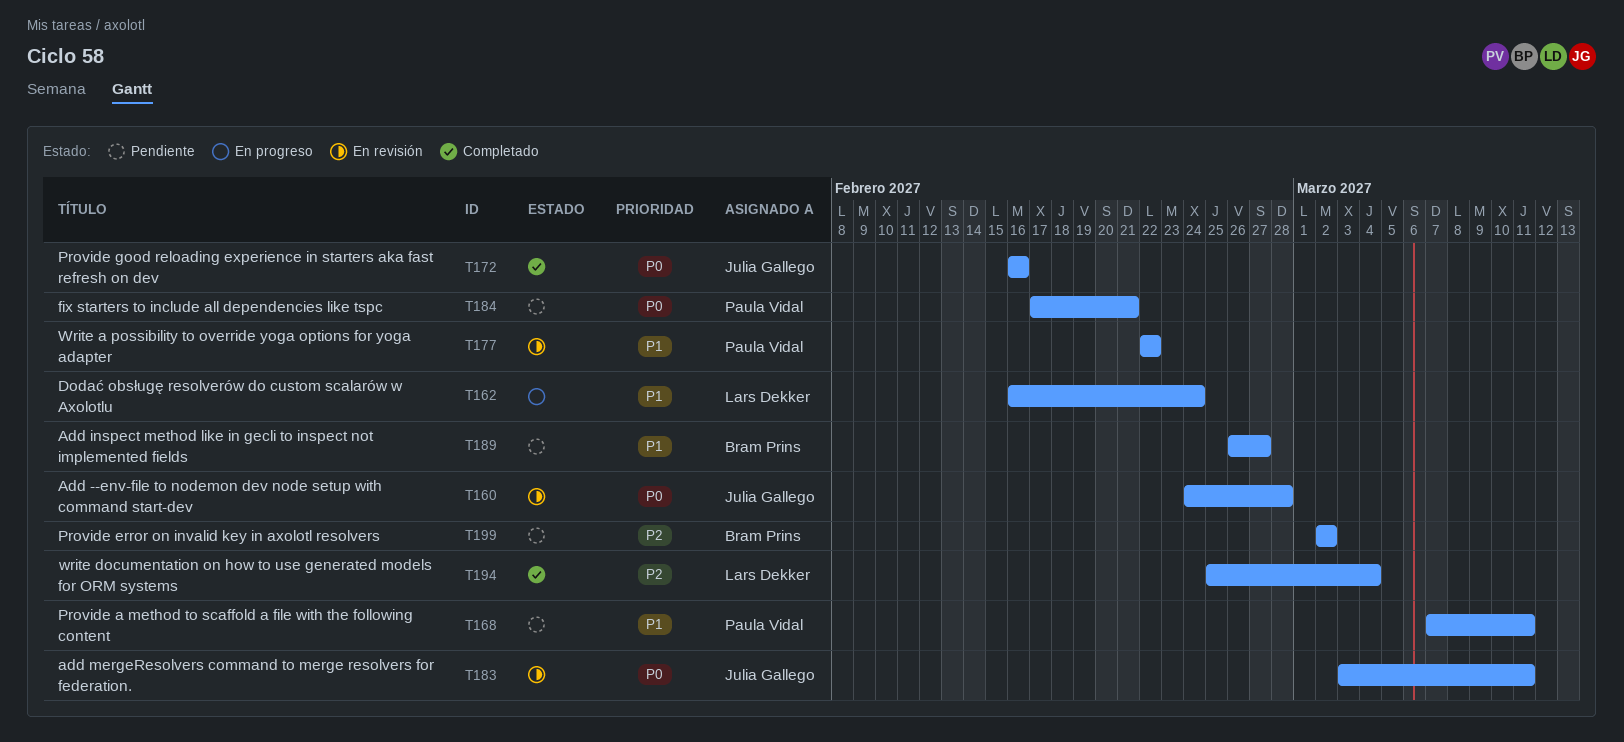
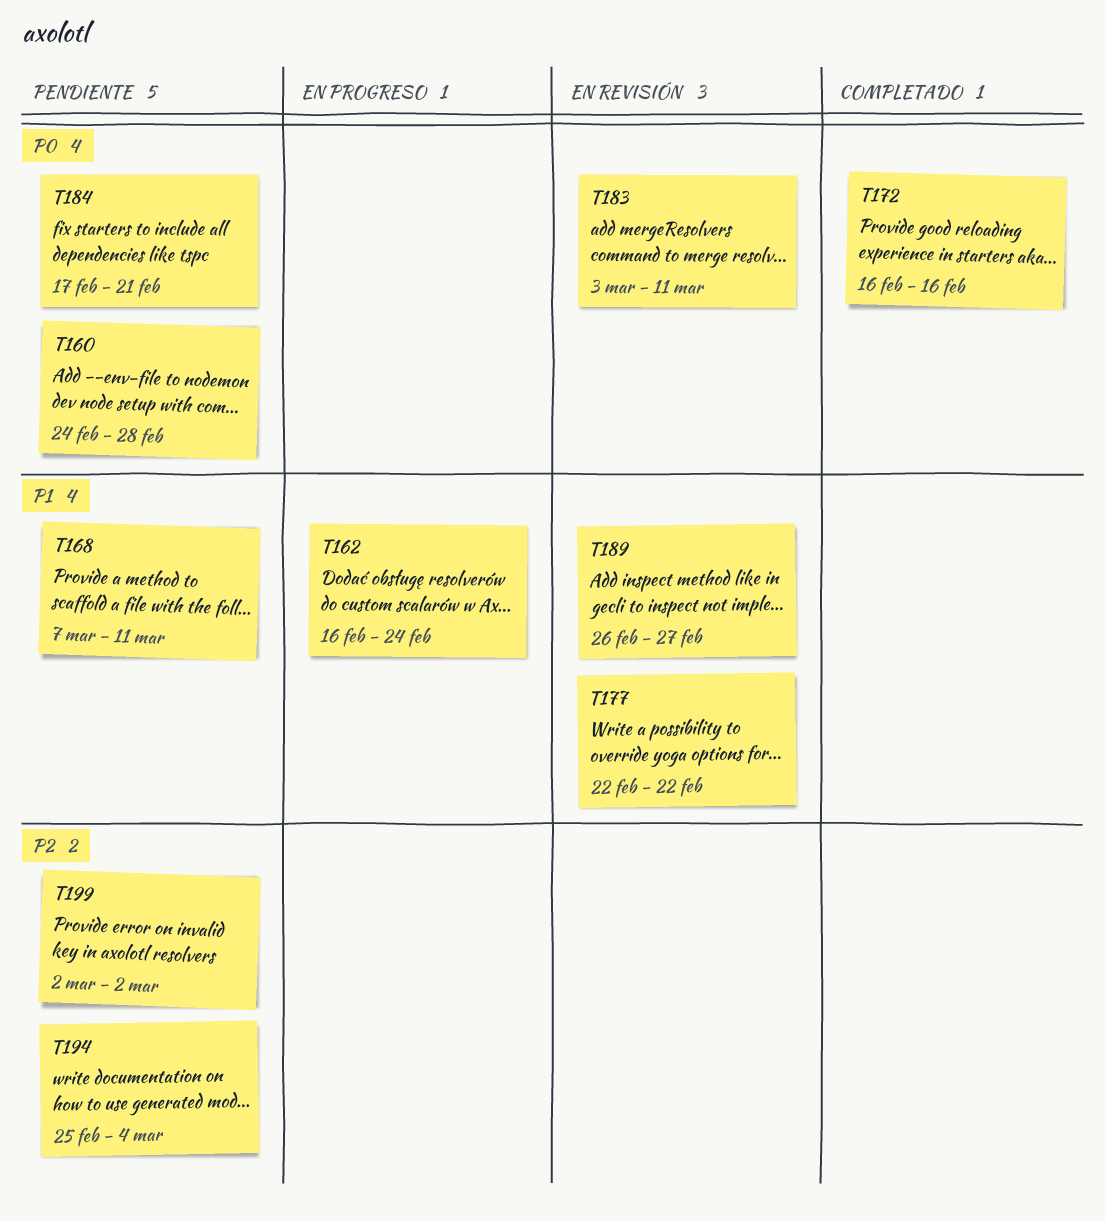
T160, status: En revisión -> Pendiente
T189, status: Pendiente -> En revisión
T194, status: Completado -> Pendiente

